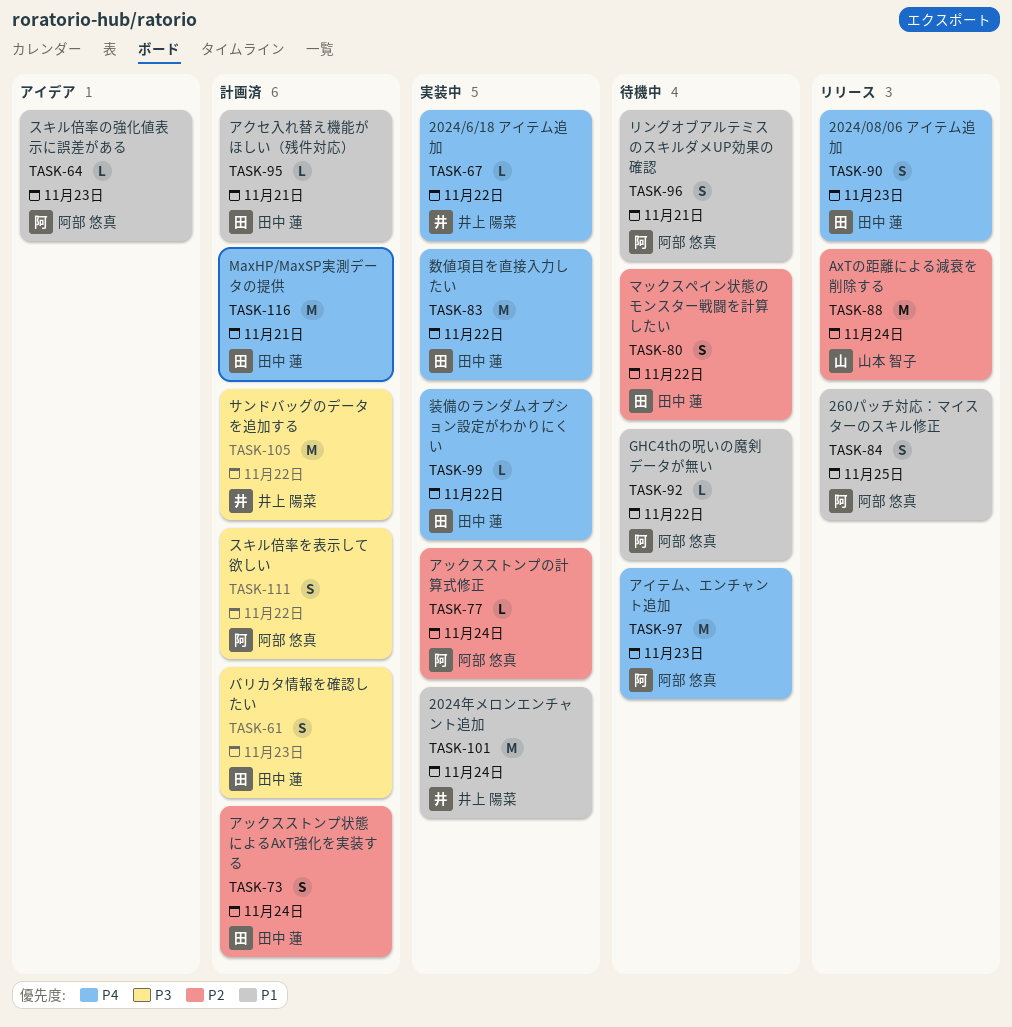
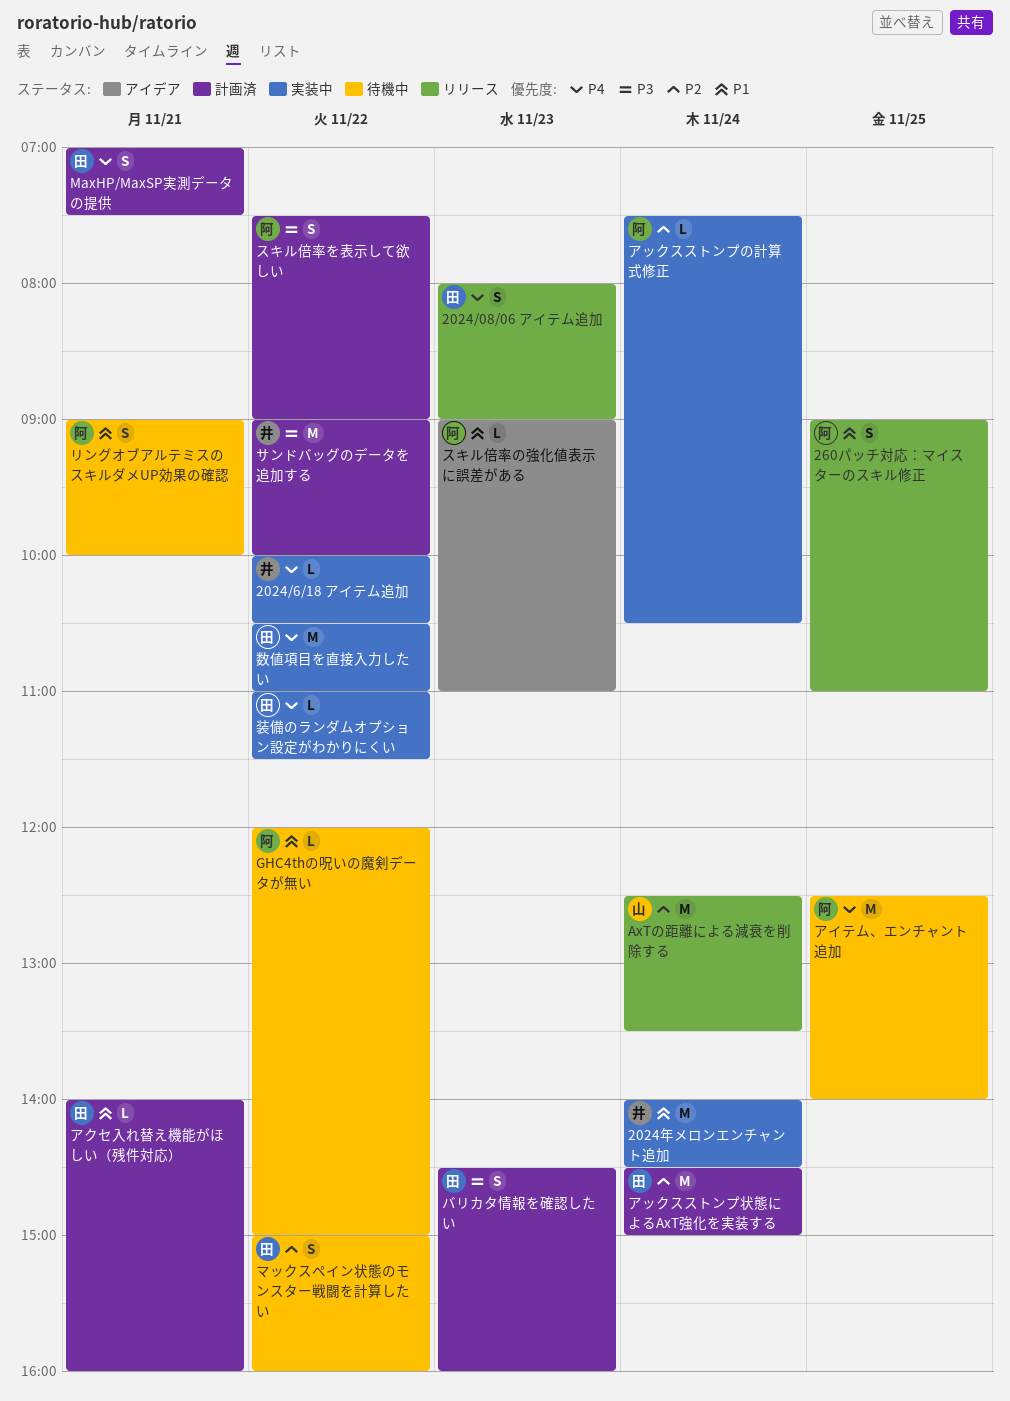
MaxHP/MaxSP実測データの提供, estimate: M -> S
アイテム、エンチャント追加, day: Nov 23 -> Nov 25
アックスストンプ状態によるAxT強化を実装する, estimate: S -> M

